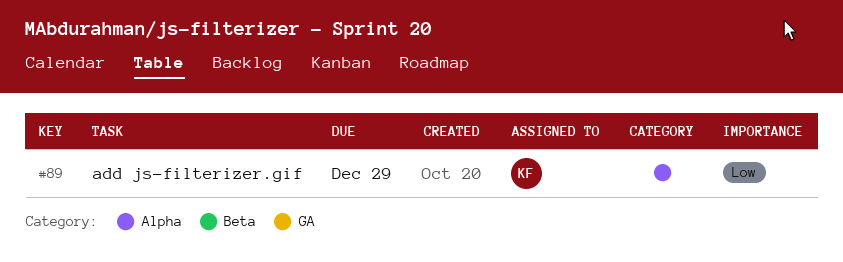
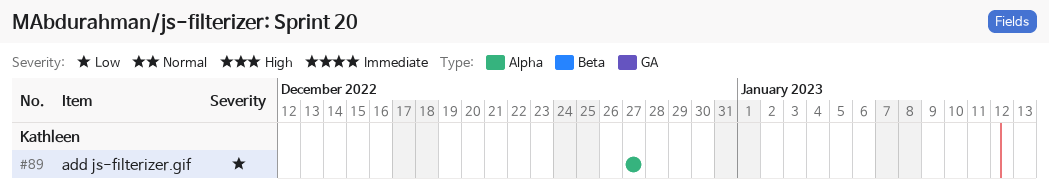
#89, due: Dec 29 -> Dec 27

